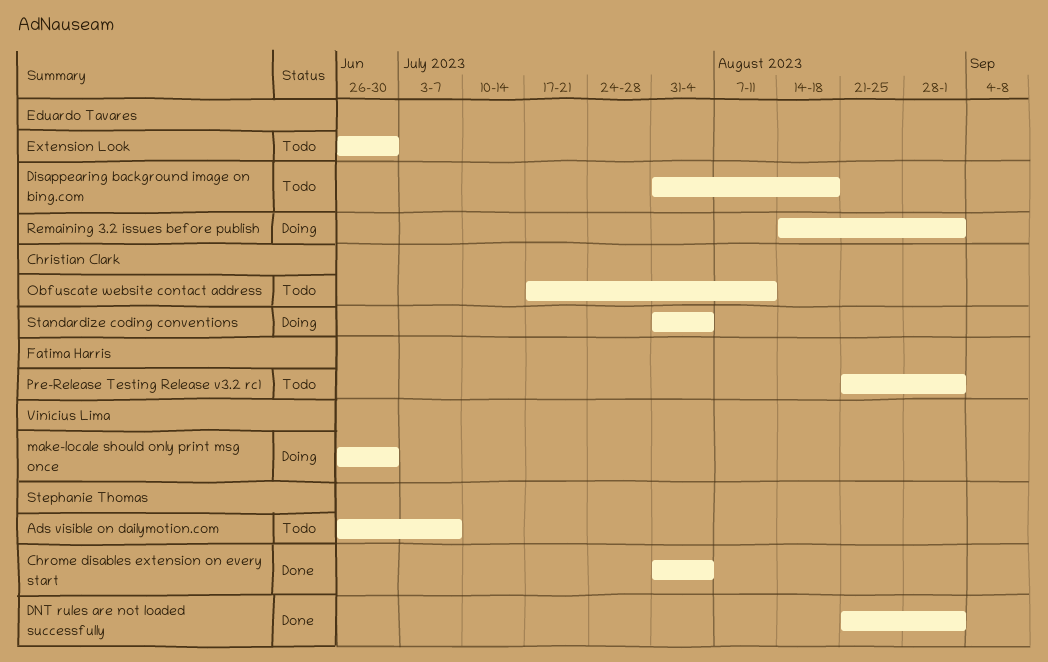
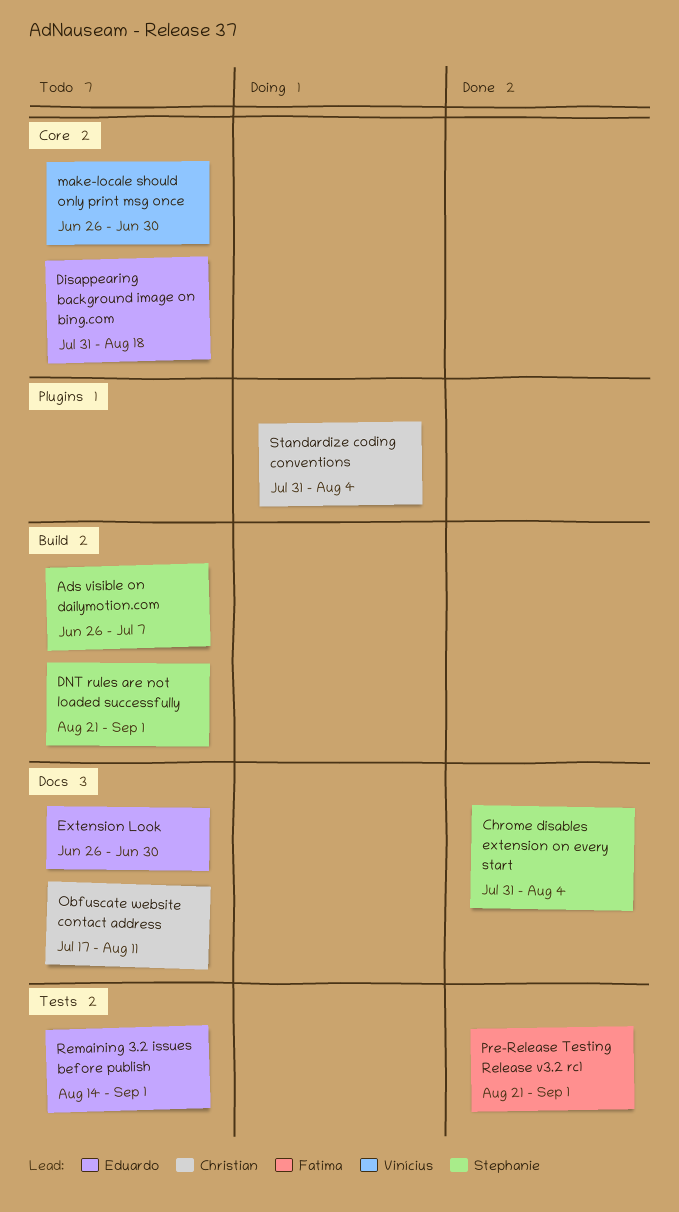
DNT rules are not loaded successfully, status: Done -> Todo
make-locale should only print msg once, status: Doing -> Todo
Pre-Release Testing Release v3.2 rc1, status: Todo -> Done
Remaining 3.2 issues before publish, status: Doing -> Todo

